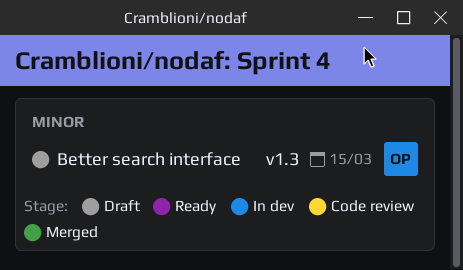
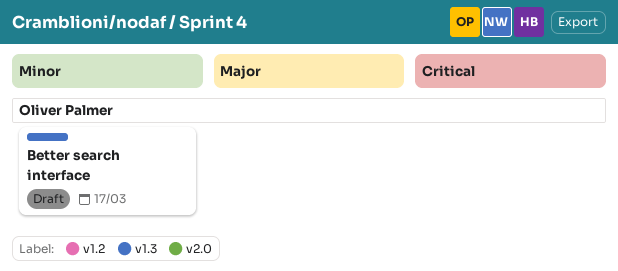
Better search interface, due: Mar 15 -> Mar 17

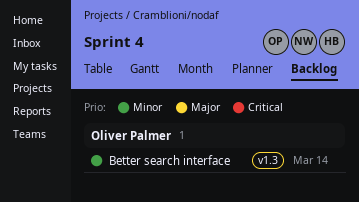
Better search interface, due: Mar 17 -> Mar 14

